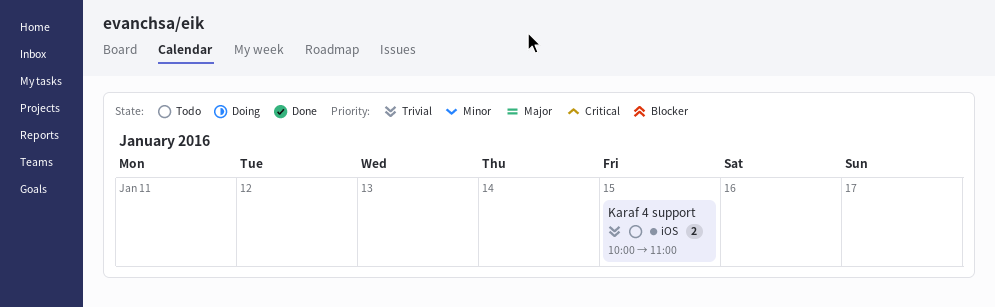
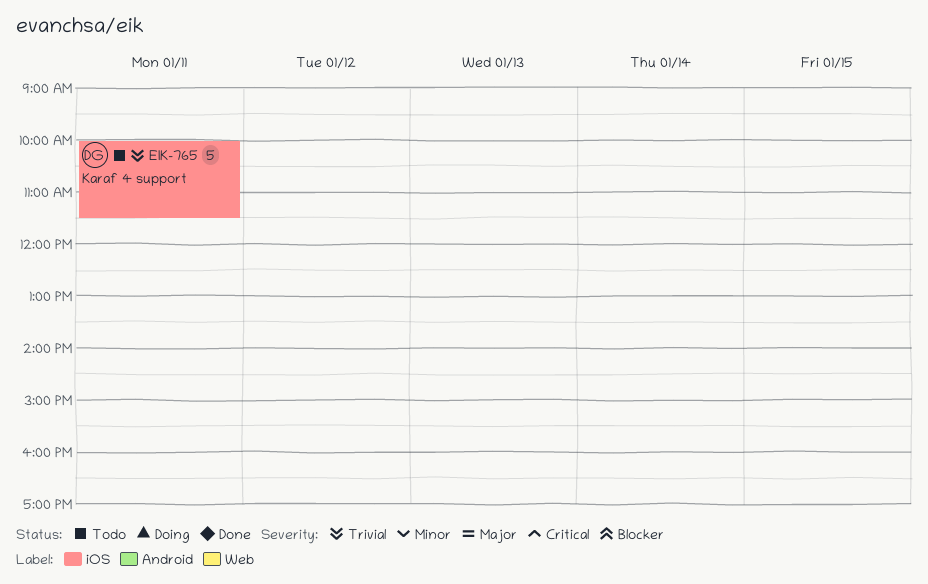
Karaf 4 support, estimate: 2 -> 5
Karaf 4 support, day: Jan 15 -> Jan 11
Karaf 4 support, ends: 11:00 -> 11:30

